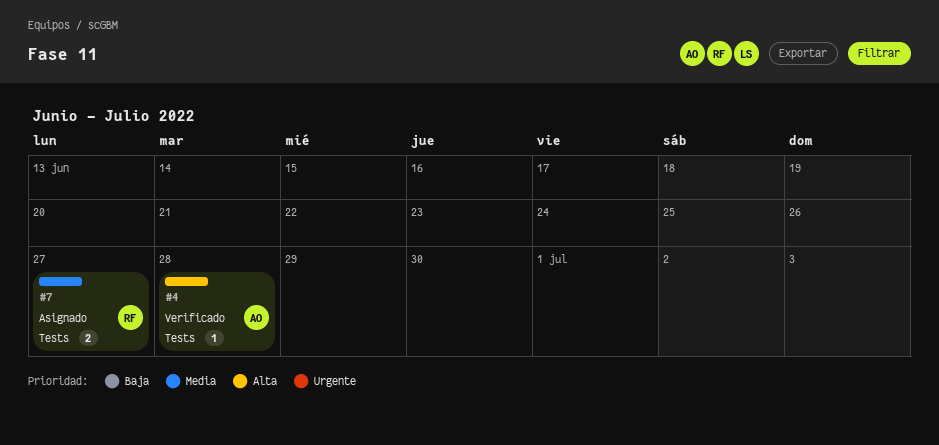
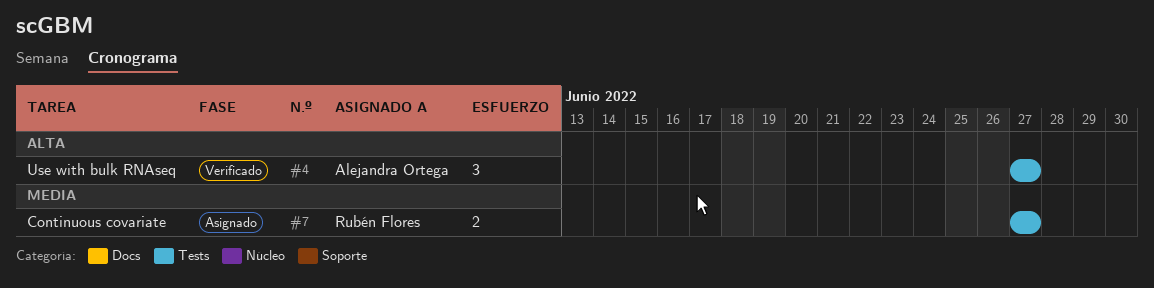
#4, estimate: 1 -> 3
#4, due: Jun 28 -> Jun 27

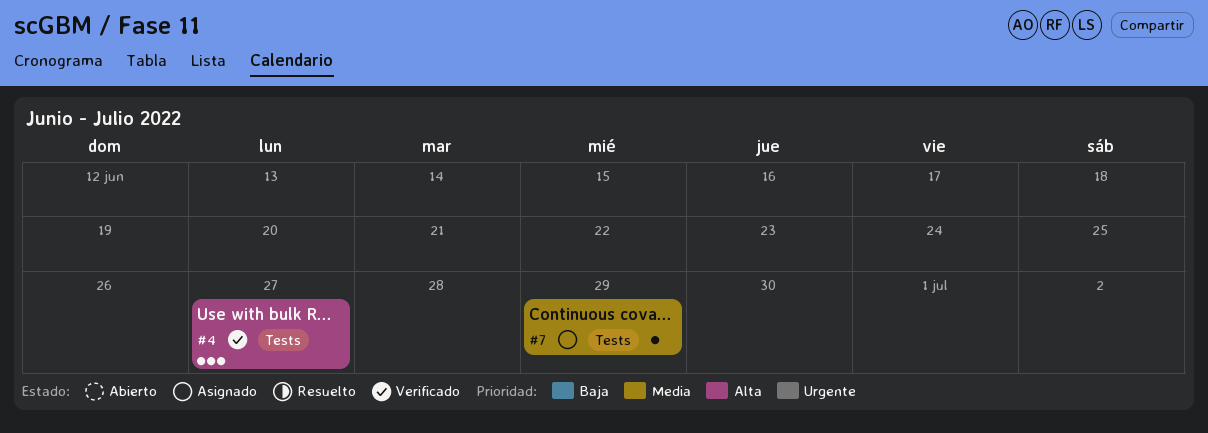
#7, estimate: 2 -> 1
#7, due: Jun 27 -> Jun 29

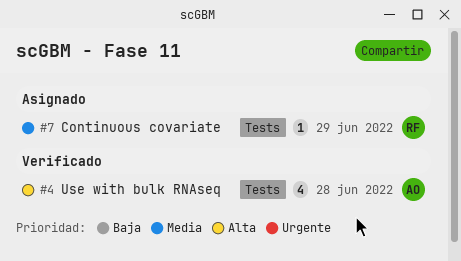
#4, estimate: 3 -> 4
#4, due: Jun 27 -> Jun 28

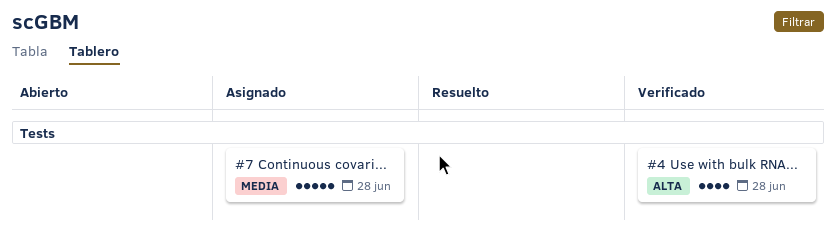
#7, estimate: 1 -> 5
#7, due: Jun 29 -> Jun 28

